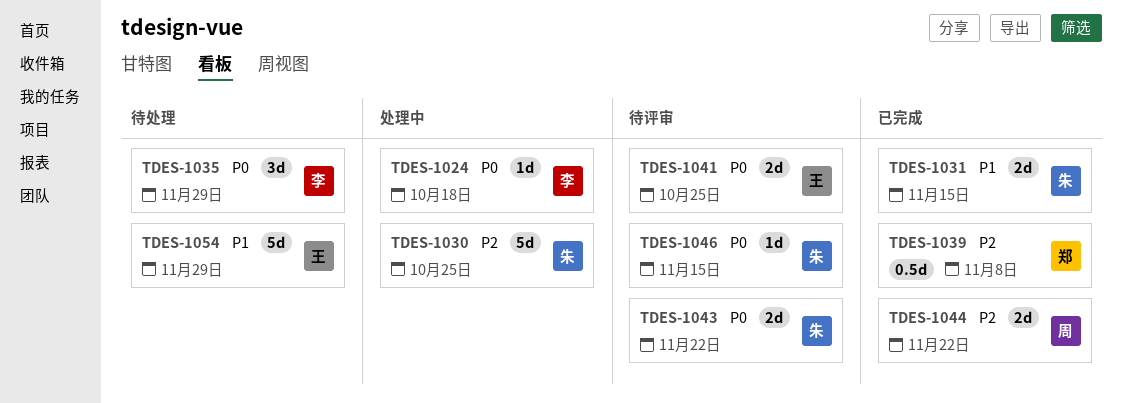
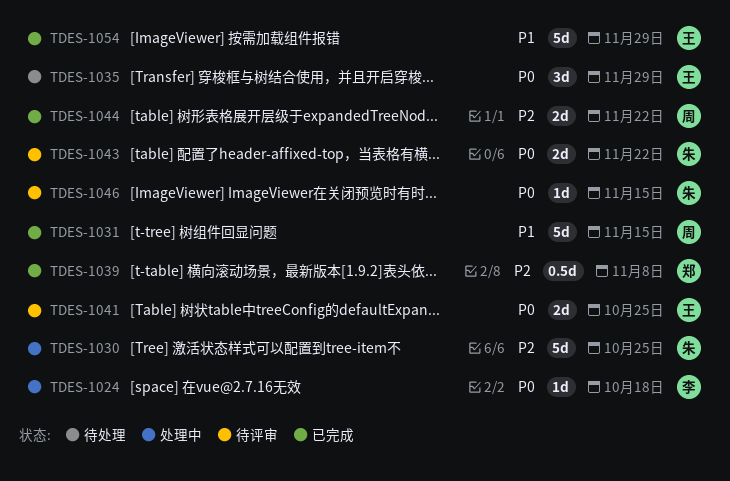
TDES-1031, owner: 朱 -> 周
TDES-1031, estimate: 2d -> 5d
TDES-1035, owner: 李 -> 王
TDES-1054, status: 待处理 -> 已完成

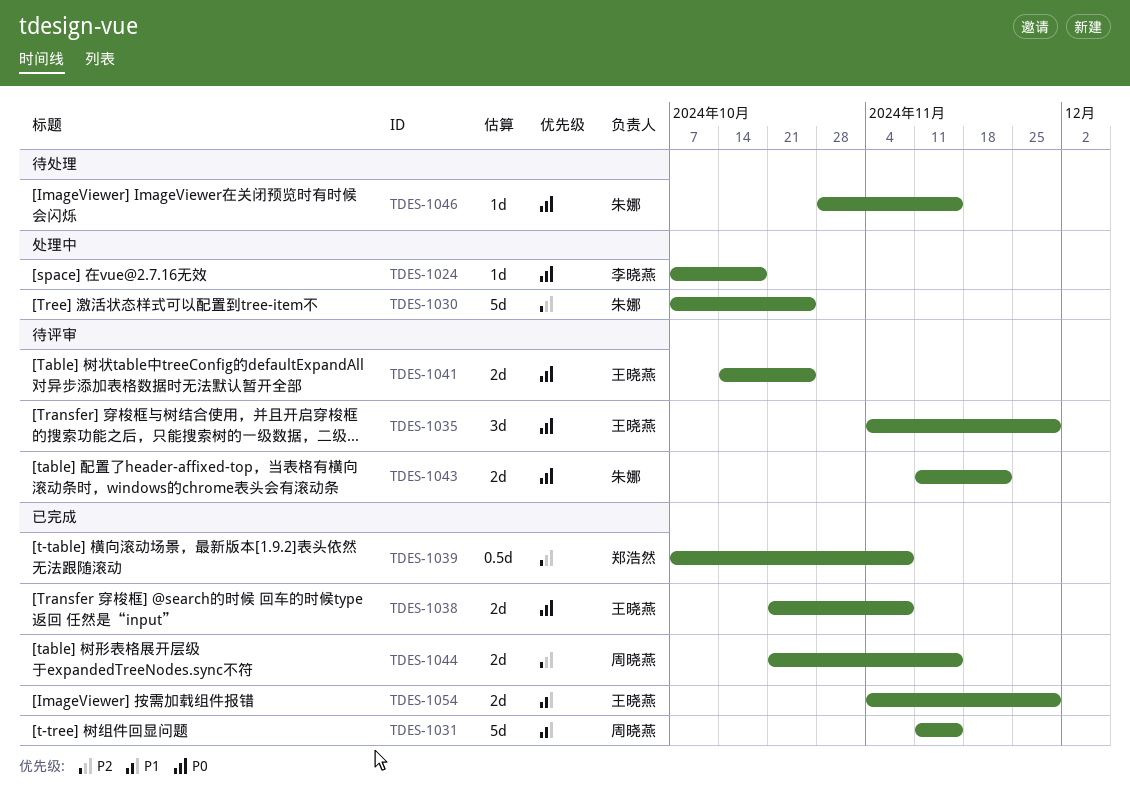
TDES-1035, status: 待处理 -> 待评审
TDES-1038: none -> present
TDES-1044, due: Nov 22 -> Nov 15
TDES-1046, status: 待评审 -> 待处理
TDES-1054, estimate: 5d -> 2d

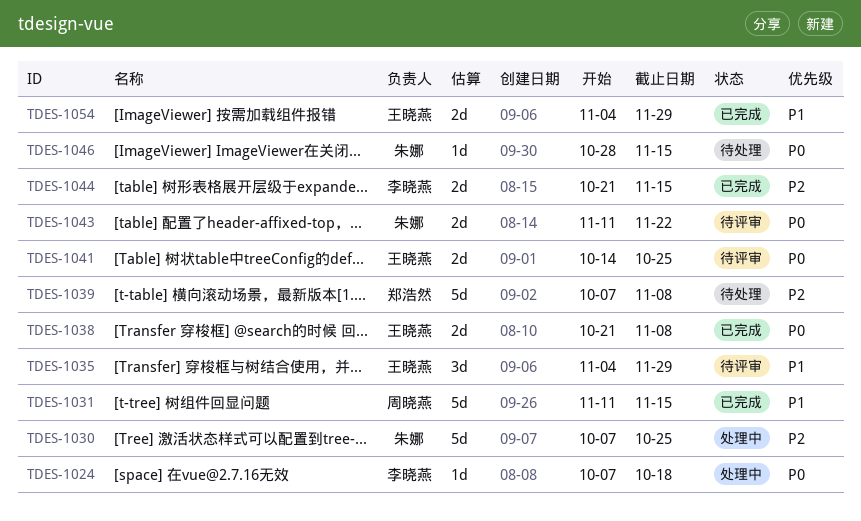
TDES-1035, priority: P0 -> P1
TDES-1039, status: 已完成 -> 待处理
TDES-1039, estimate: 0.5d -> 5d
TDES-1044, owner: 周晓燕 -> 李晓燕

